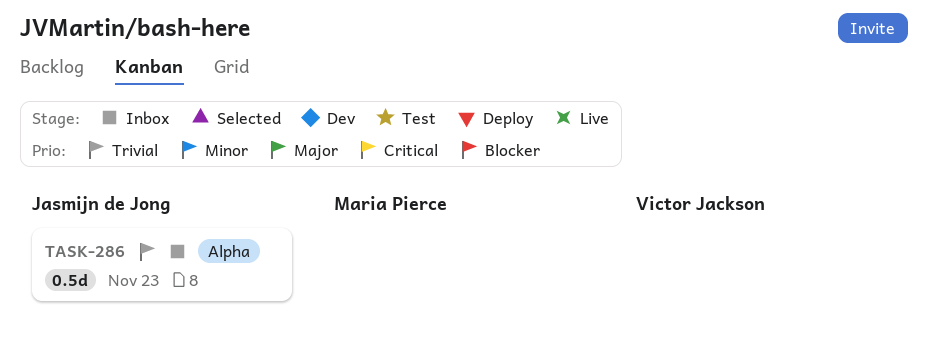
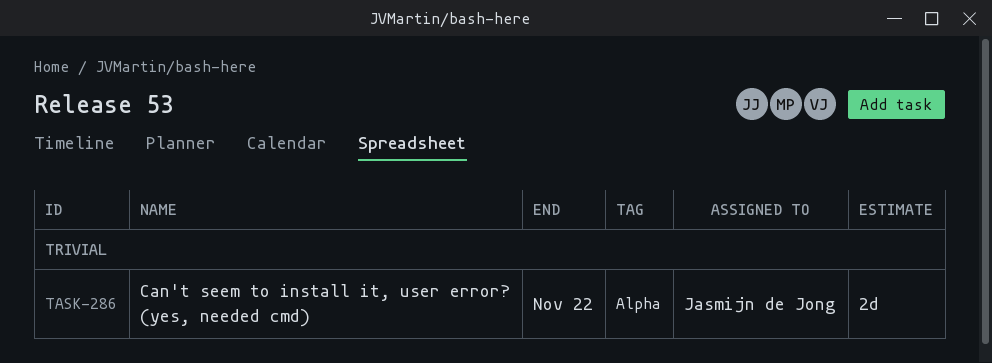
TASK-286, estimate: 0.5d -> 2d
TASK-286, due: Nov 23 -> Nov 22

